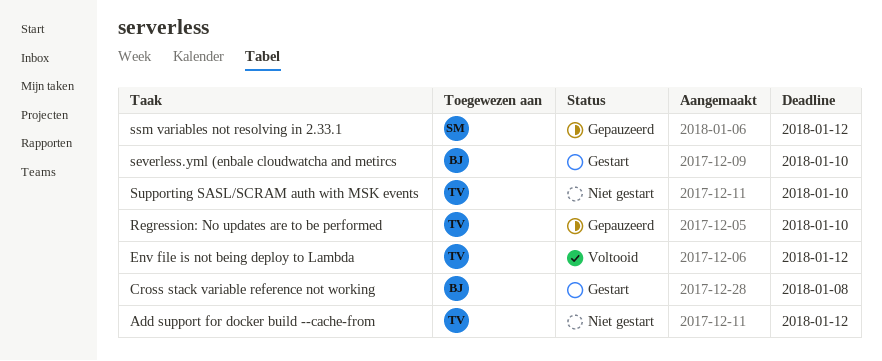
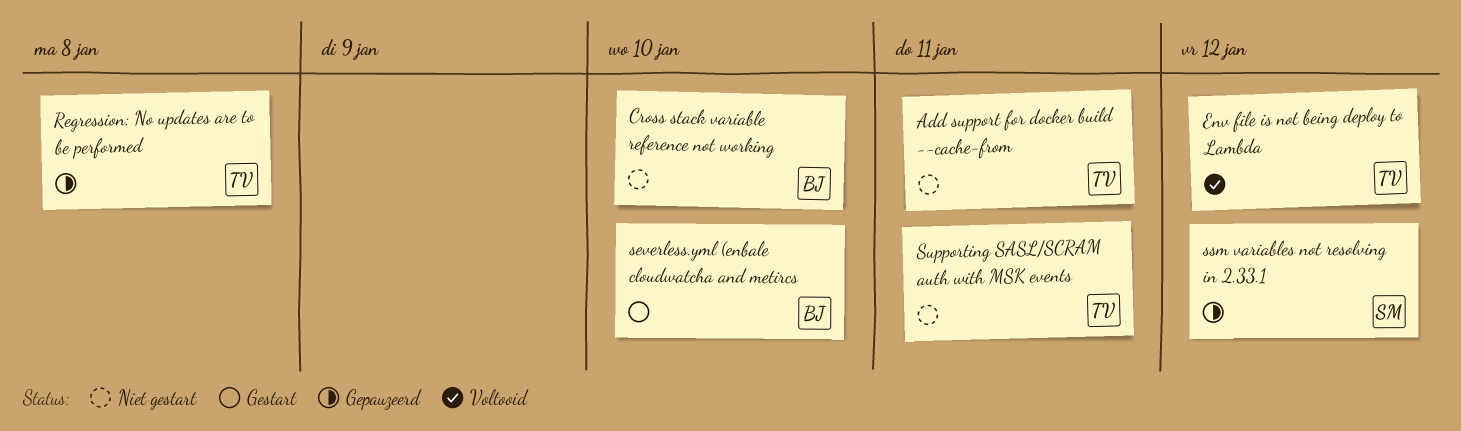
Add support for docker build --cache-from, due: Jan 12 -> Jan 11
Cross stack variable reference not working, status: Gestart -> Niet gestart
Cross stack variable reference not working, due: Jan 8 -> Jan 10
Regression: No updates are to be performed, due: Jan 10 -> Jan 8
Supporting SASL/SCRAM auth with MSK events, due: Jan 10 -> Jan 11

